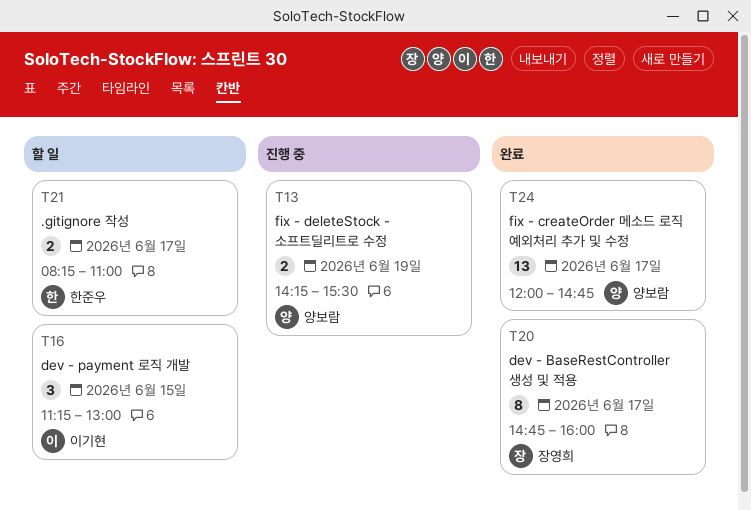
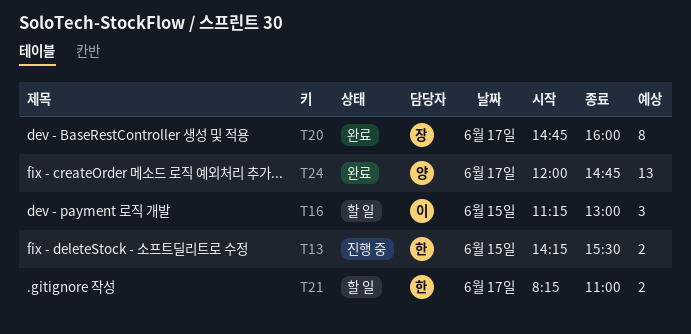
T13, owner: 양보람 -> 한준우
T13, day: Jun 19 -> Jun 15

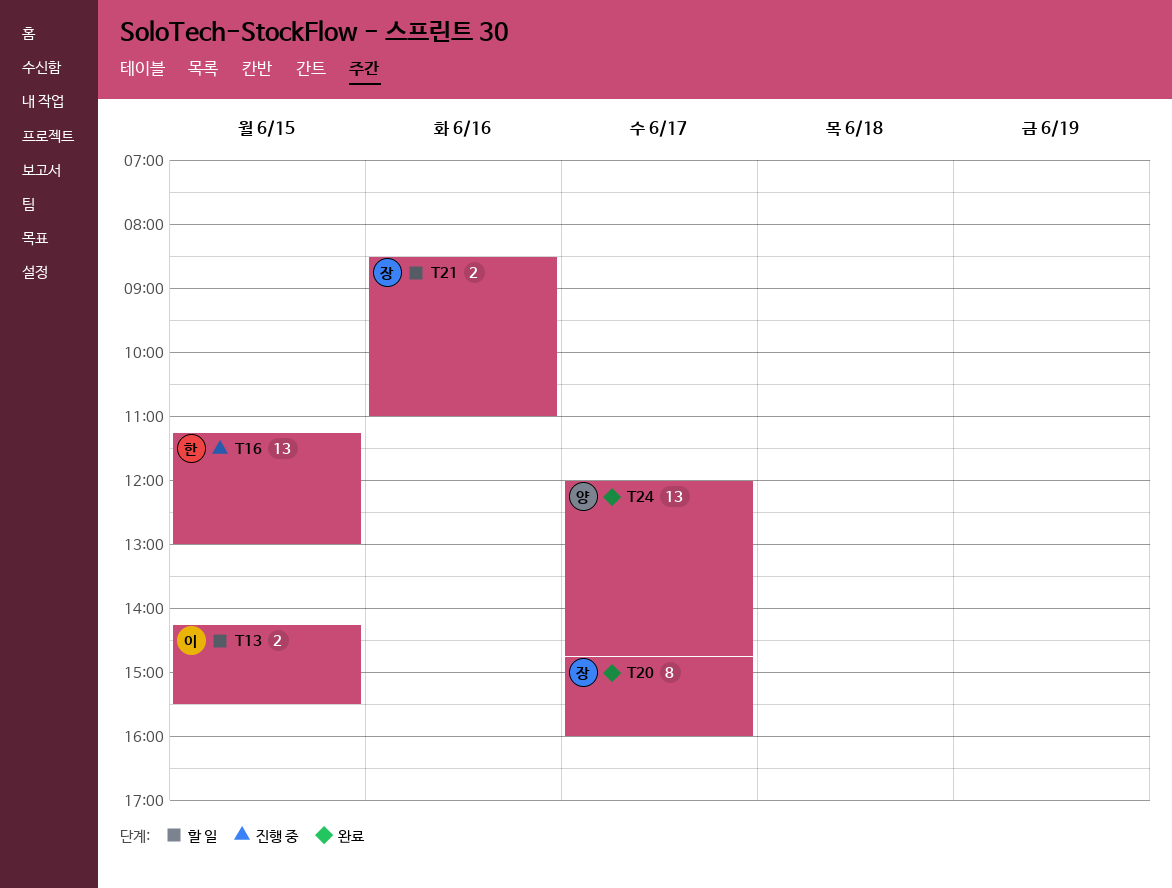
T13, status: 진행 중 -> 할 일
T13, owner: 한 -> 이
T16, status: 할 일 -> 진행 중
T16, owner: 이 -> 한
T16, estimate: 3 -> 13
T21, owner: 한 -> 장
T21, day: Jun 17 -> Jun 16
T21, begins: 08:15 -> 08:30

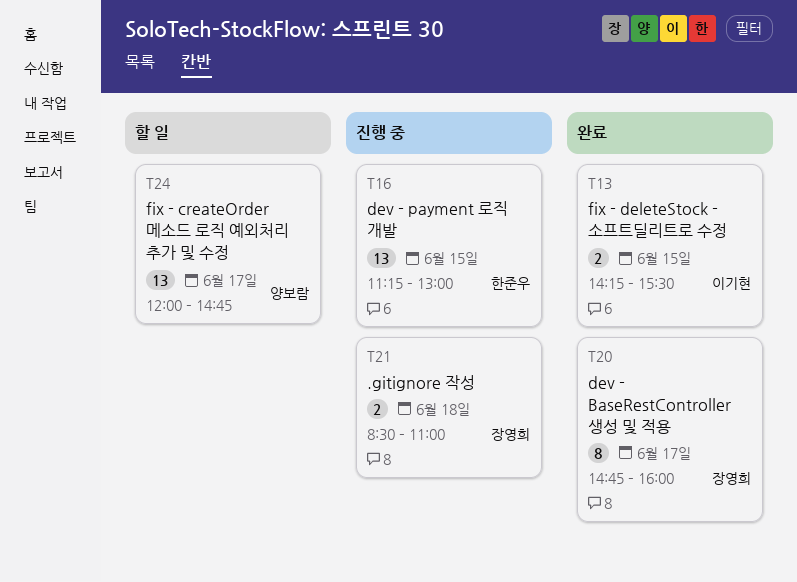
T13, status: 할 일 -> 완료
T21, status: 할 일 -> 진행 중
T21, day: Jun 16 -> Jun 18
T24, status: 완료 -> 할 일

